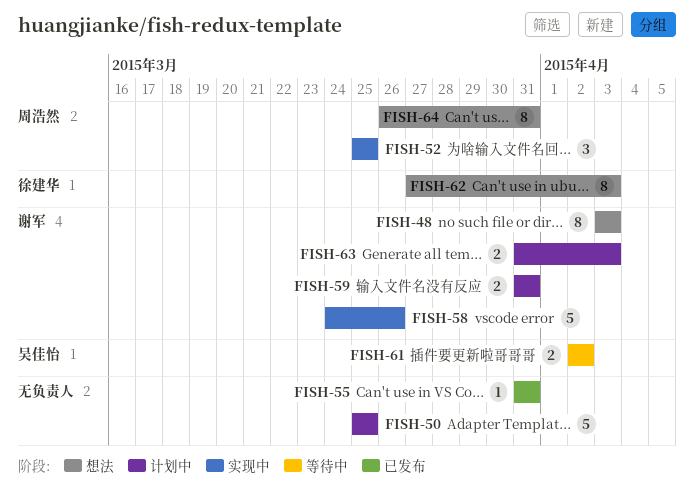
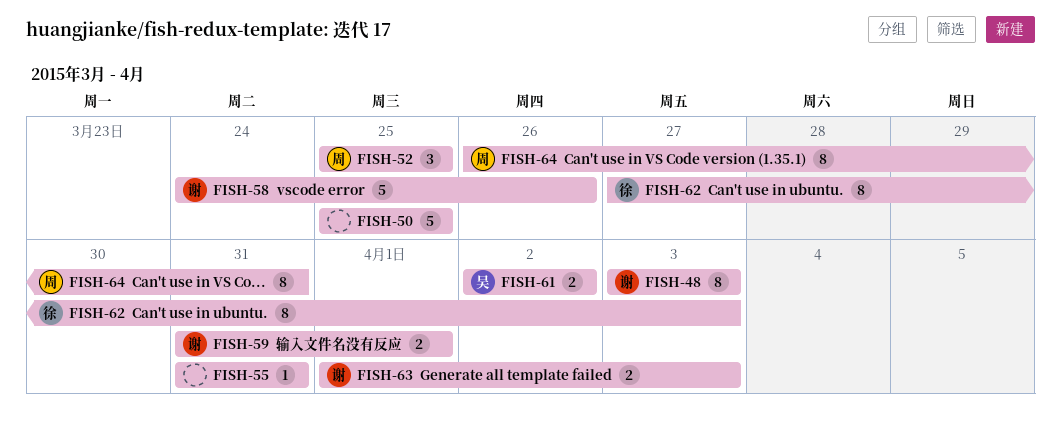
FISH-59, due: Mar 31 -> Apr 1
FISH-63, start: Mar 31 -> Apr 1

